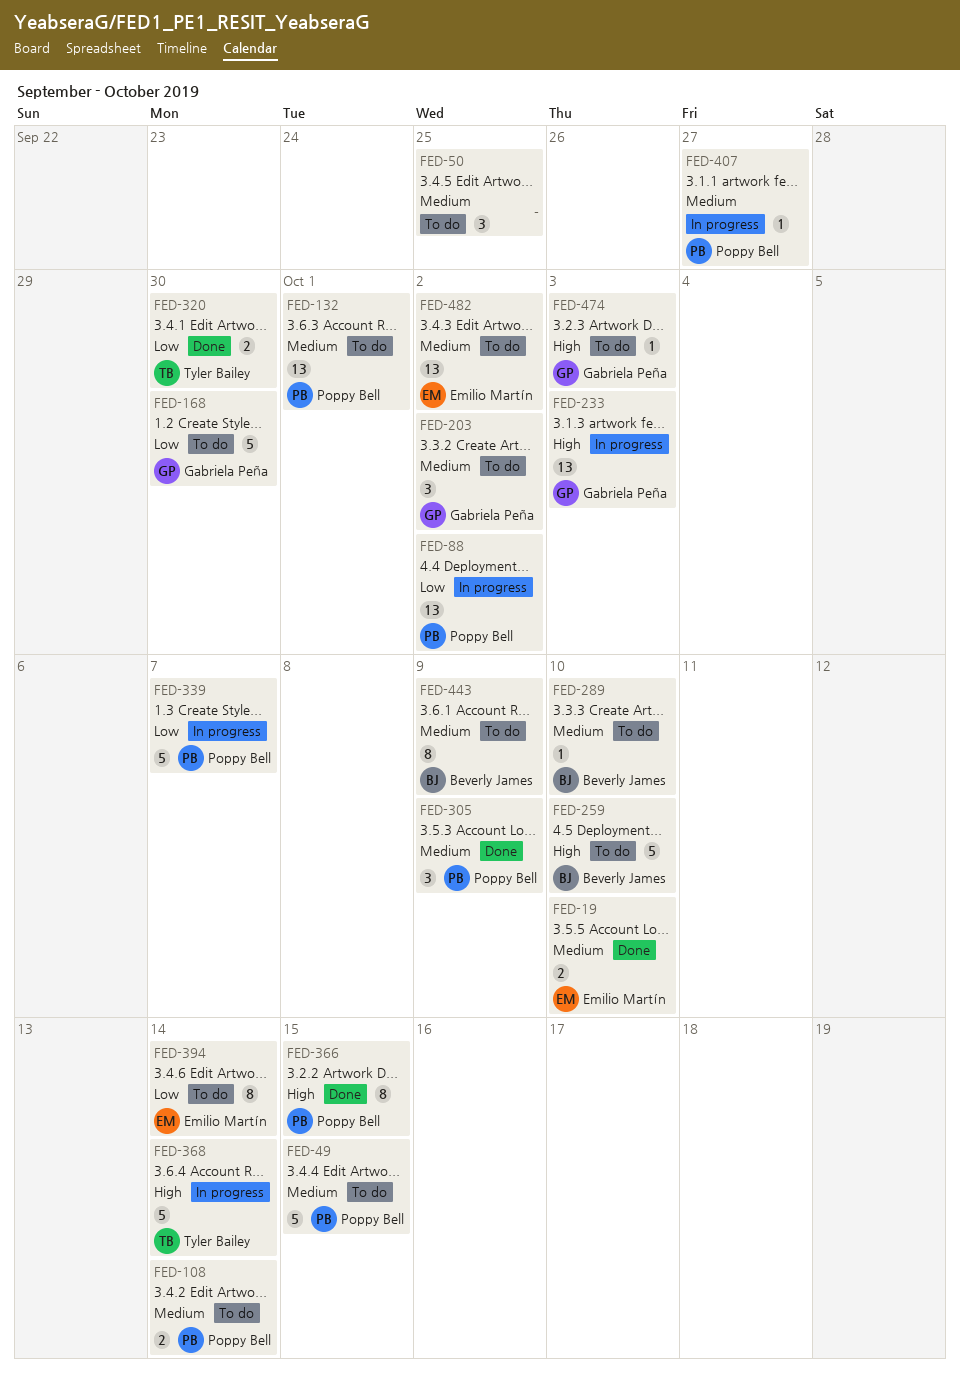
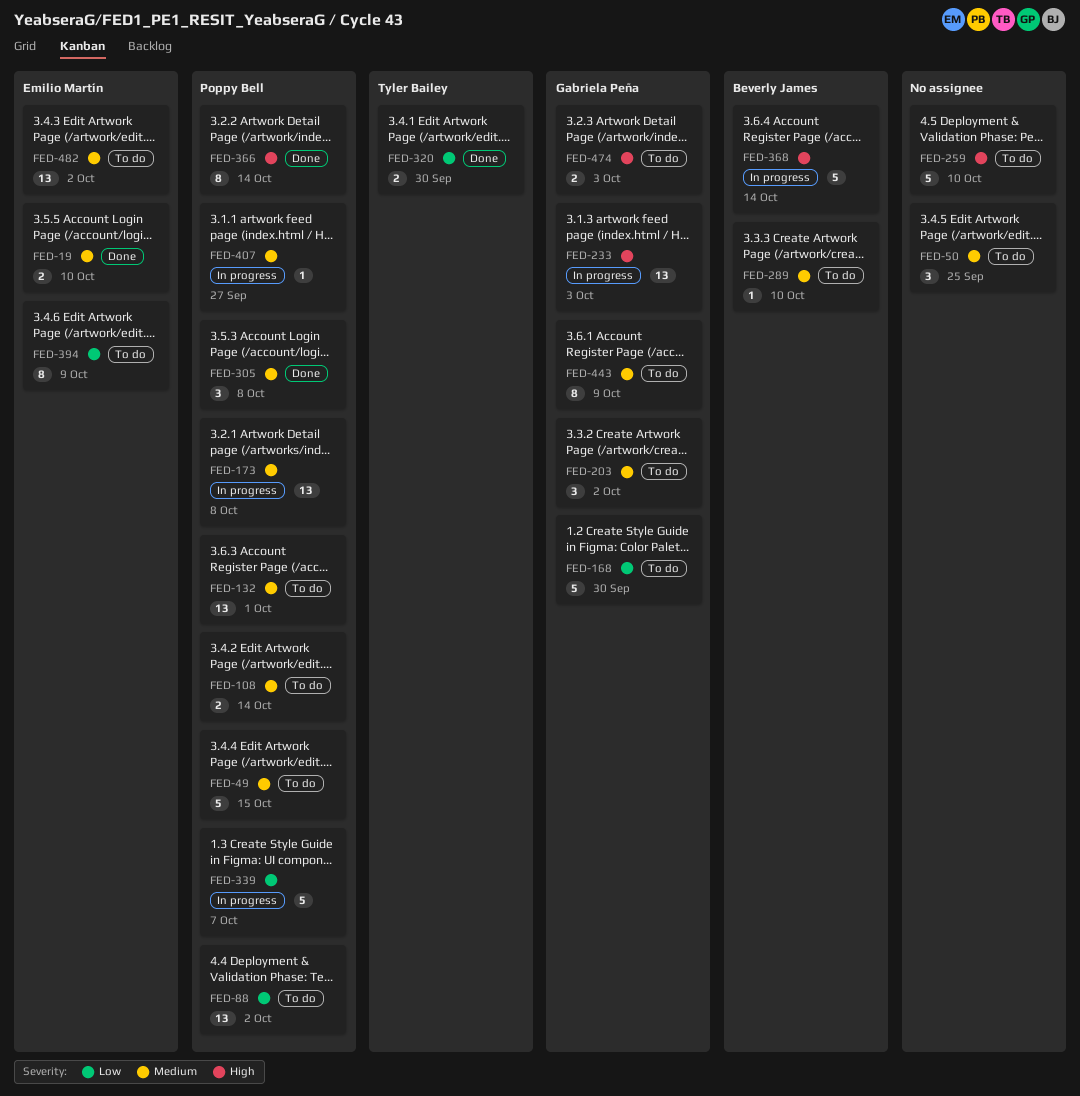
FED-88, status: In progress -> To do
FED-173: none -> present
FED-259, owner: Beverly James -> none
FED-305, due: Oct 9 -> Oct 8
FED-366, due: Oct 15 -> Oct 14
FED-368, owner: Tyler Bailey -> Beverly James
FED-394, due: Oct 14 -> Oct 9
FED-443, owner: Beverly James -> Gabriela Peña
FED-474, estimate: 1 -> 2

